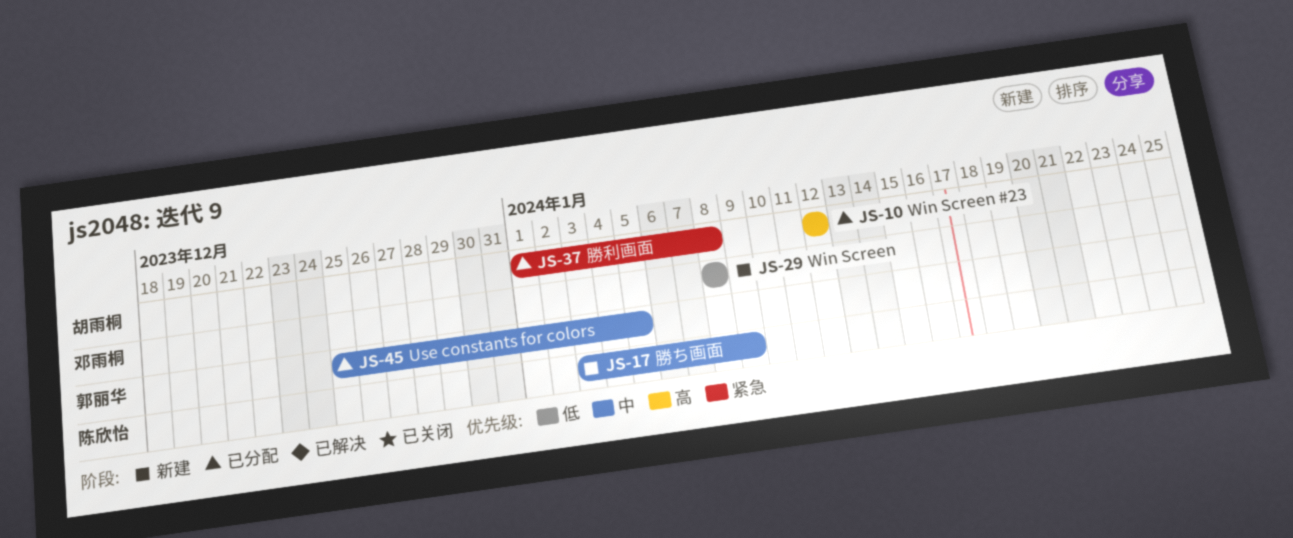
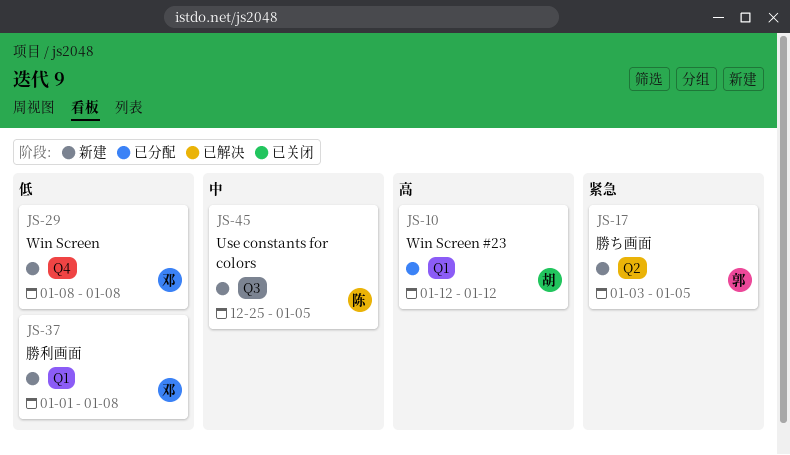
JS-17, owner: 陈欣怡 -> 郭丽华
JS-17, priority: 中 -> 紧急
JS-17, due: Jan 9 -> Jan 5
JS-37, status: 已分配 -> 新建
JS-37, owner: 胡雨桐 -> 邓雨桐
JS-37, priority: 紧急 -> 低
JS-45, status: 已分配 -> 新建
JS-45, owner: 郭丽华 -> 陈欣怡

